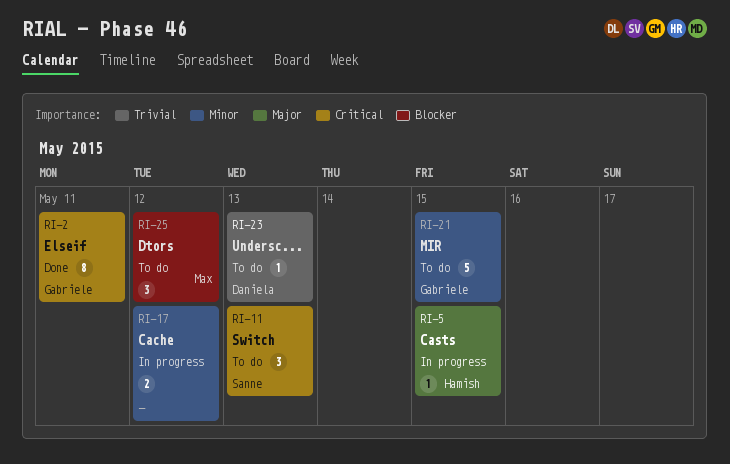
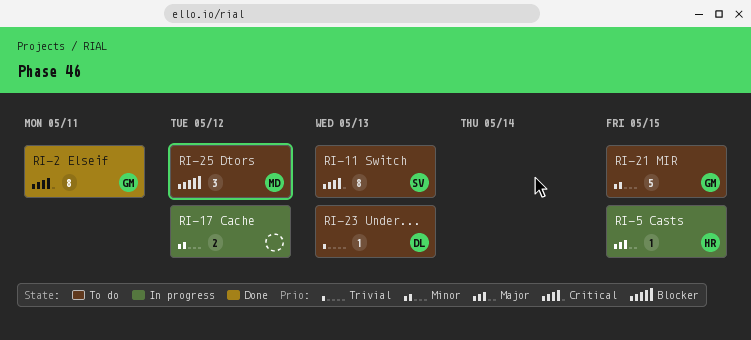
RI-11, estimate: 3 -> 8

